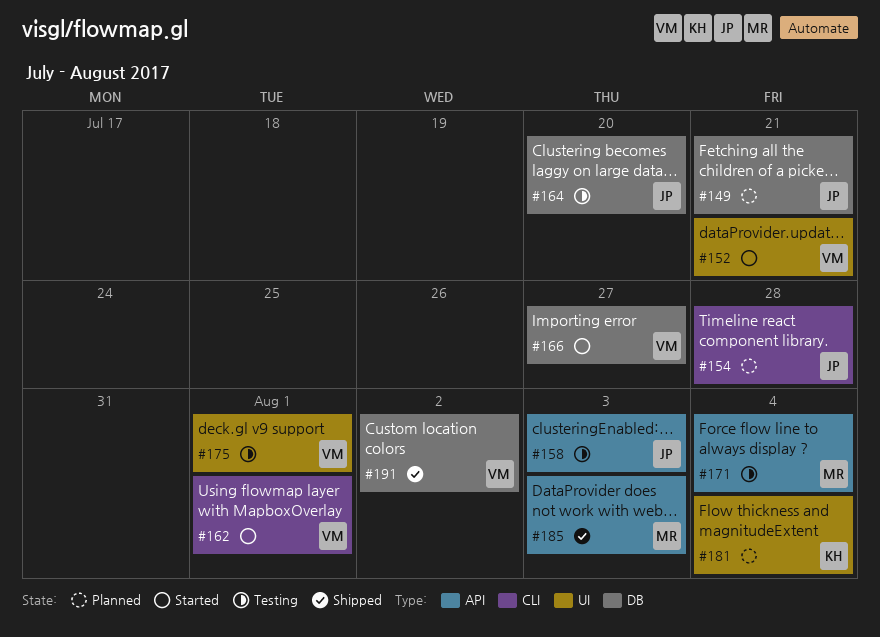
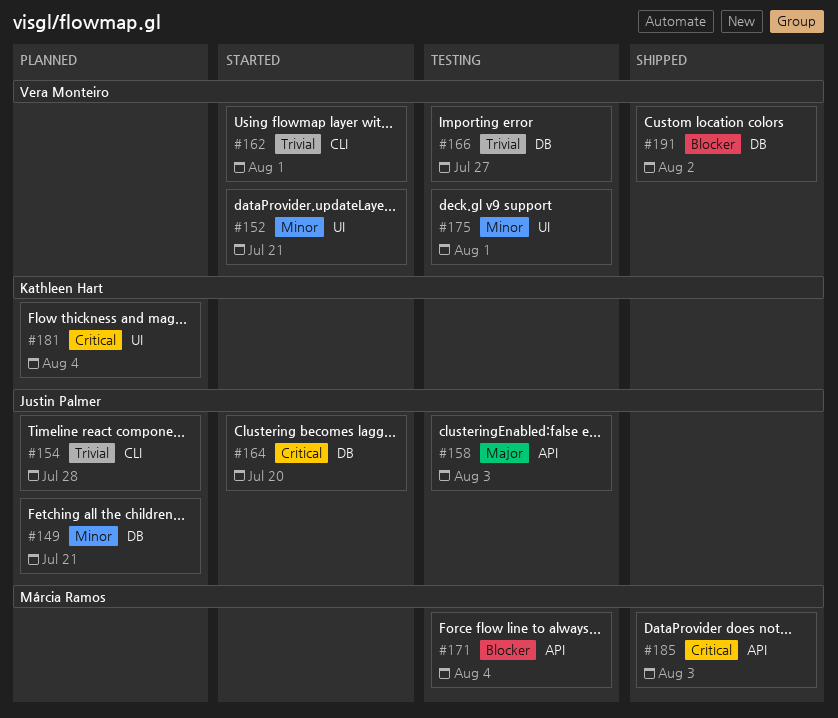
#164, status: Testing -> Started
#166, status: Started -> Testing

